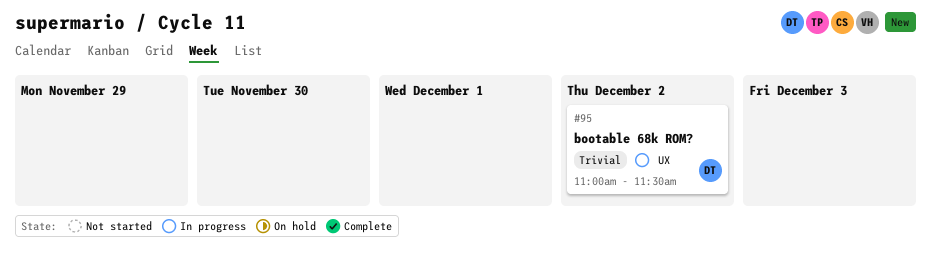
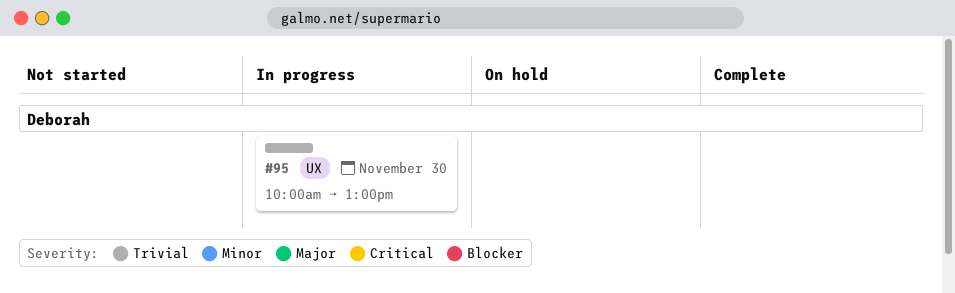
#95, day: Dec 2 -> Nov 30
#95, begins: 11:00 -> 10:00
#95, ends: 11:30 -> 13:00

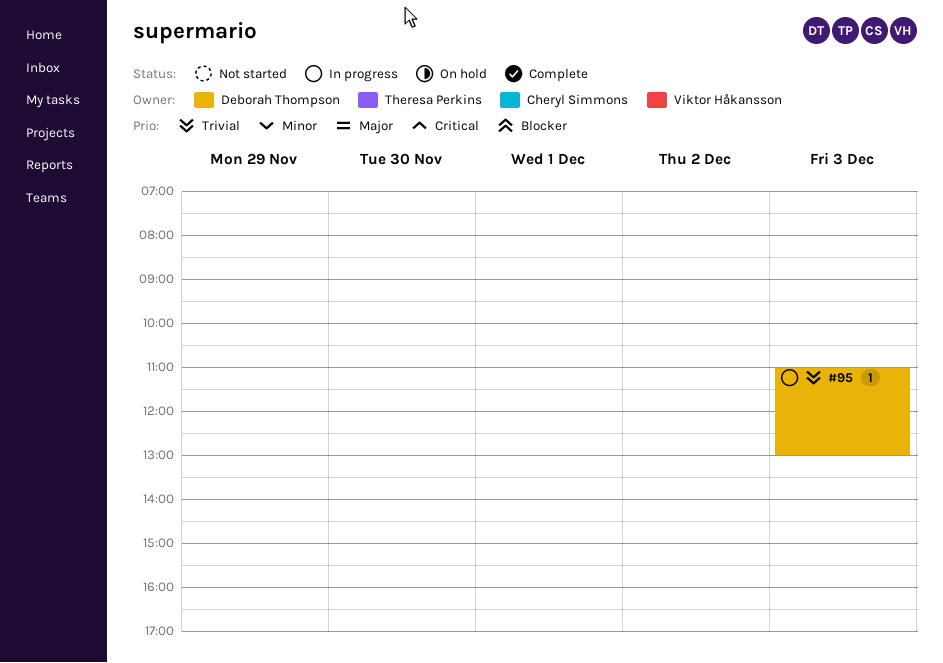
#95, day: Nov 30 -> Dec 3
#95, begins: 10:00 -> 11:00

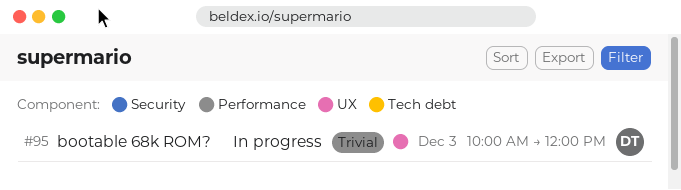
#95, begins: 11:00 -> 10:00
#95, ends: 13:00 -> 12:00

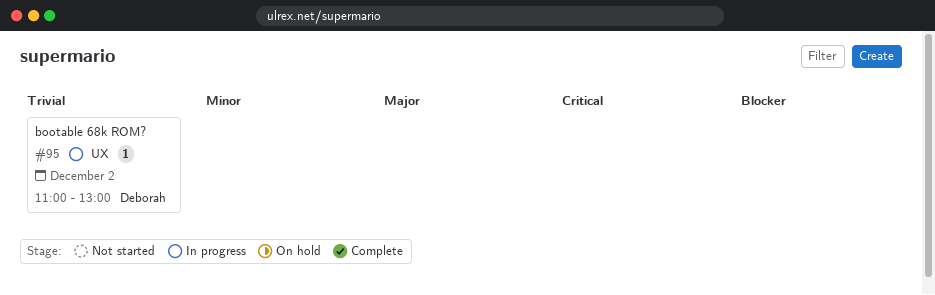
#95, day: Dec 3 -> Dec 2
#95, begins: 10:00 -> 11:00
#95, ends: 12:00 -> 13:00

